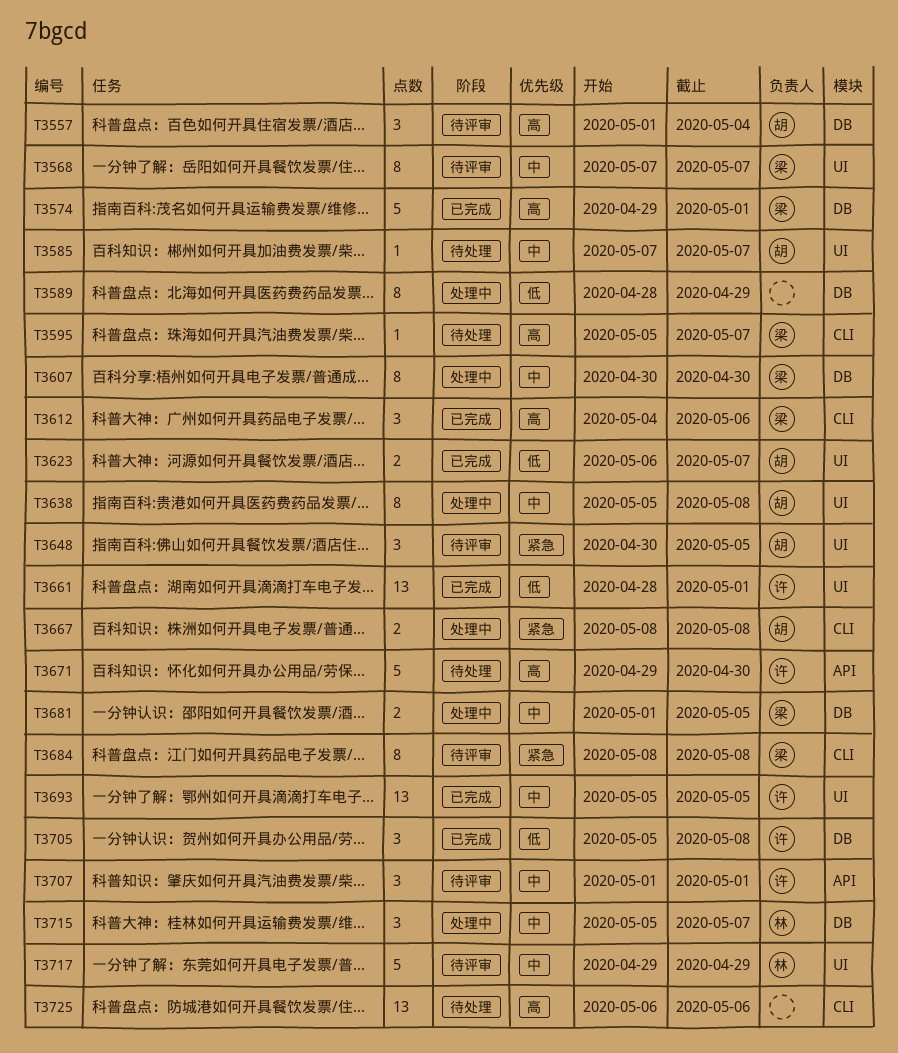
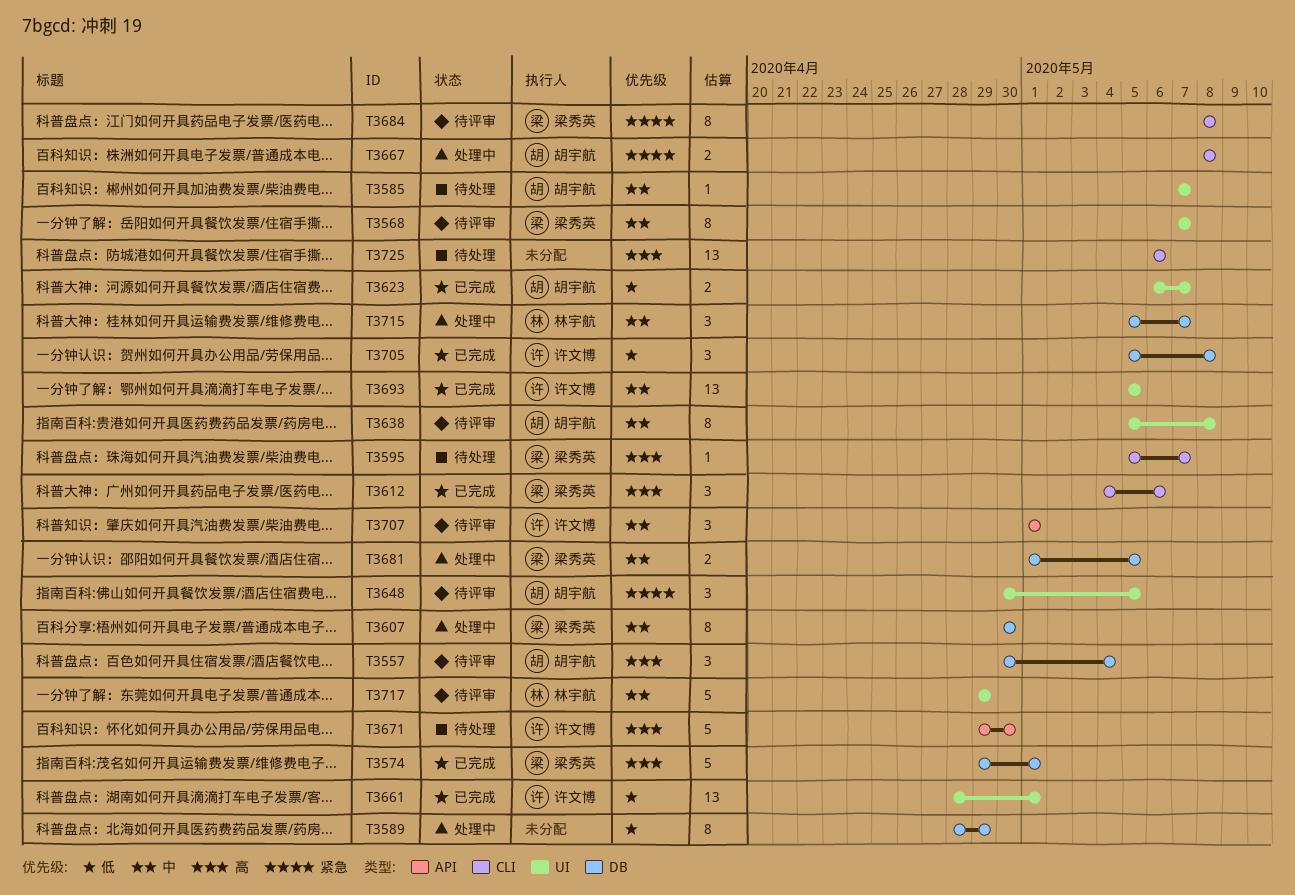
T3557, start: May 1 -> Apr 30
T3638, status: 处理中 -> 待评审

